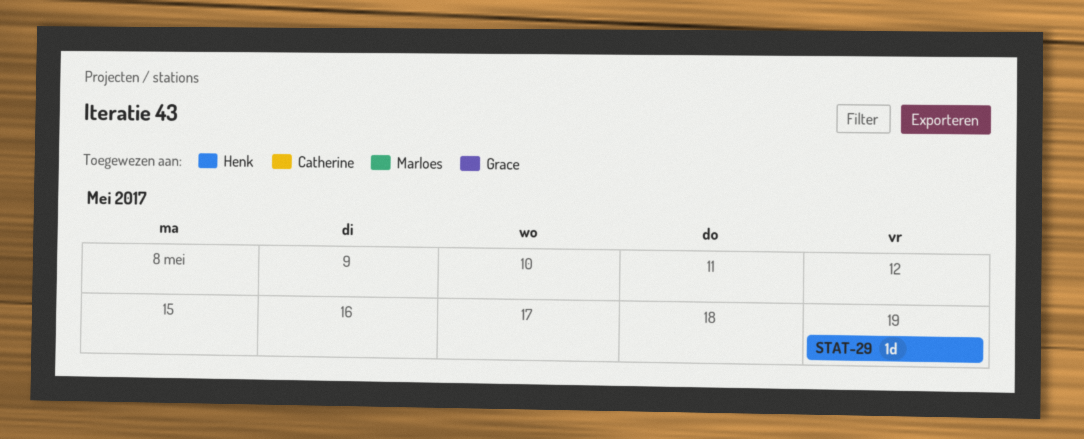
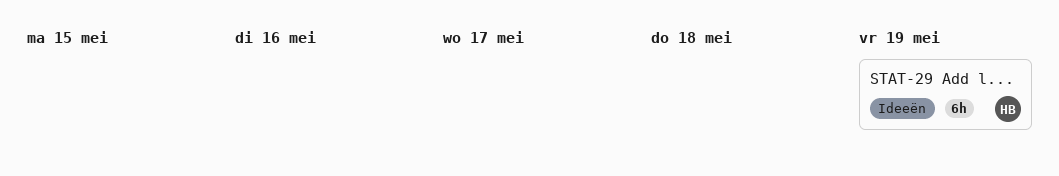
STAT-29, estimate: 1d -> 6h

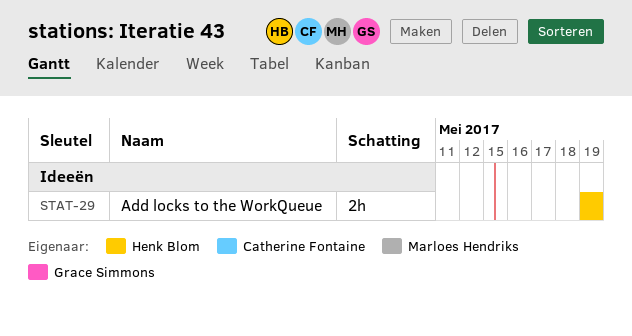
STAT-29, estimate: 6h -> 2h

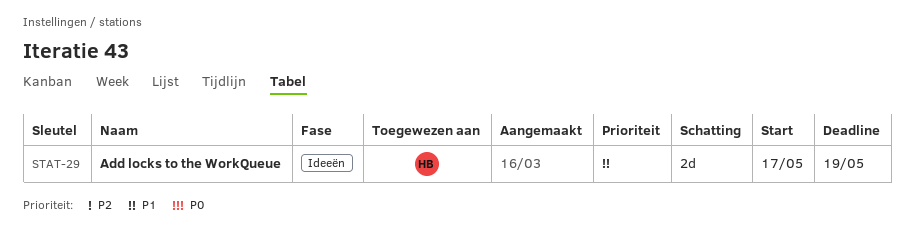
STAT-29, estimate: 2h -> 2d
STAT-29, start: May 19 -> May 17

